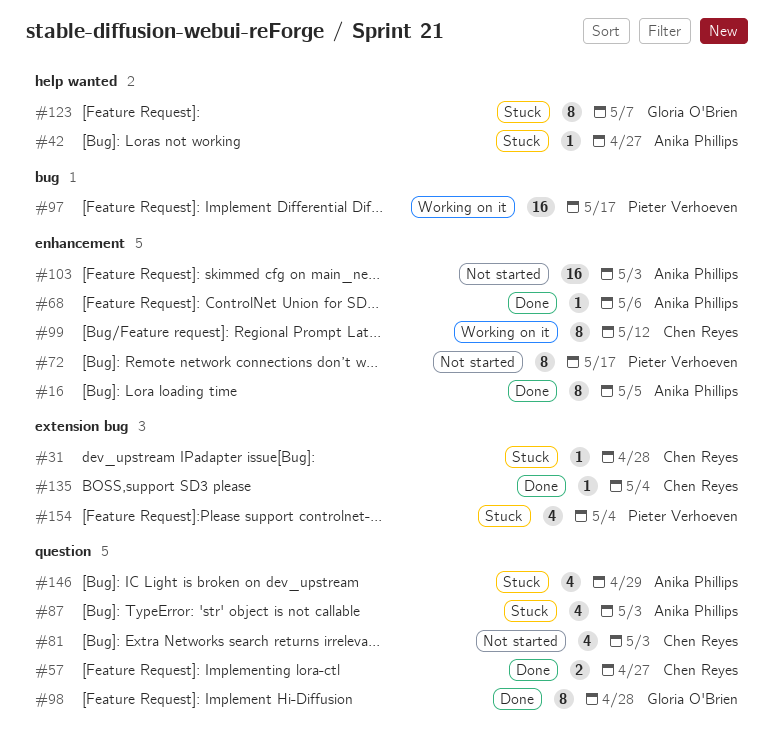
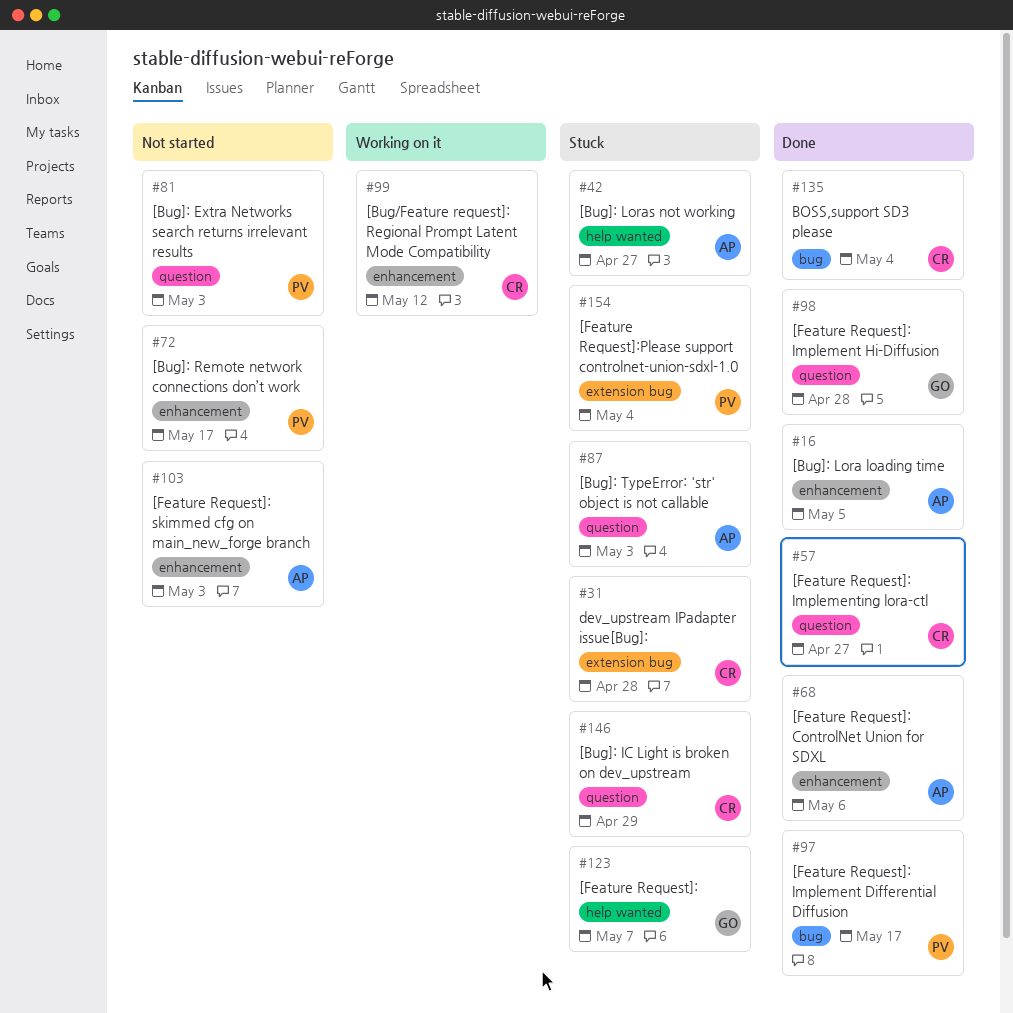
#81, owner: Chen Reyes -> Pieter Verhoeven
#97, status: Working on it -> Done
#135, label: extension bug -> bug
#146, owner: Anika Phillips -> Chen Reyes

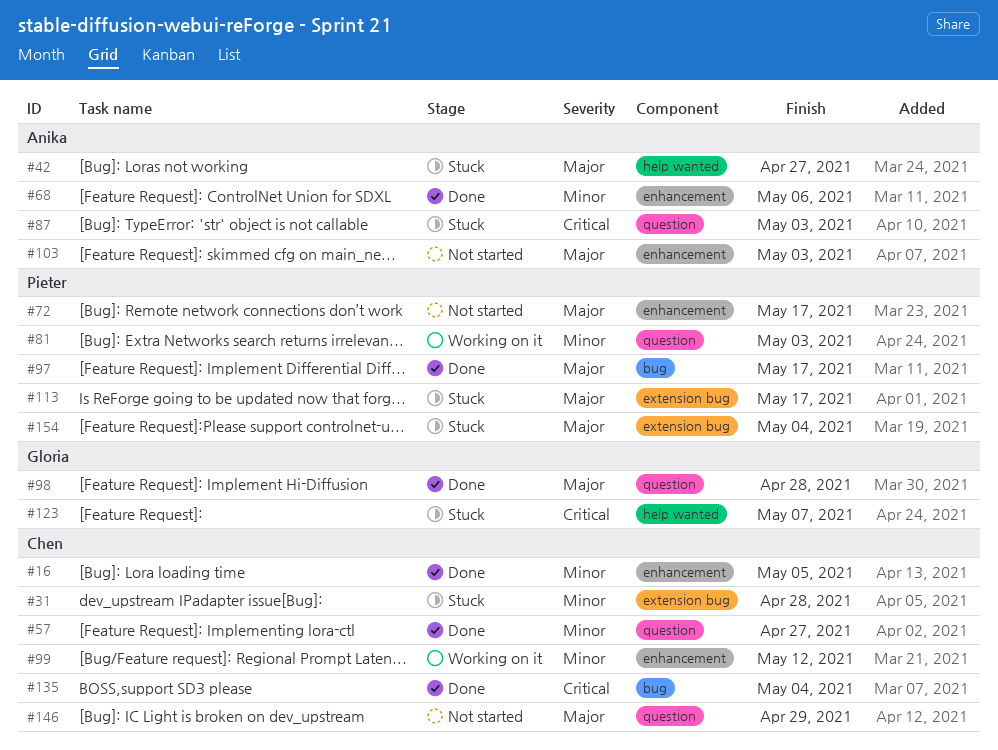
#16, owner: Anika -> Chen
#81, status: Not started -> Working on it
#113: none -> present
#146, status: Stuck -> Not started

